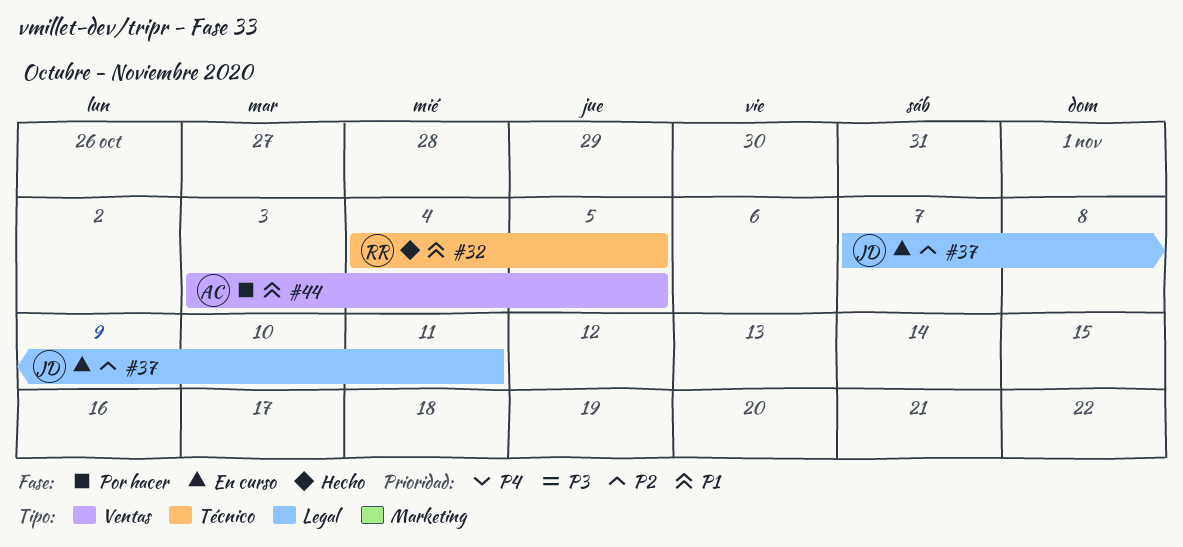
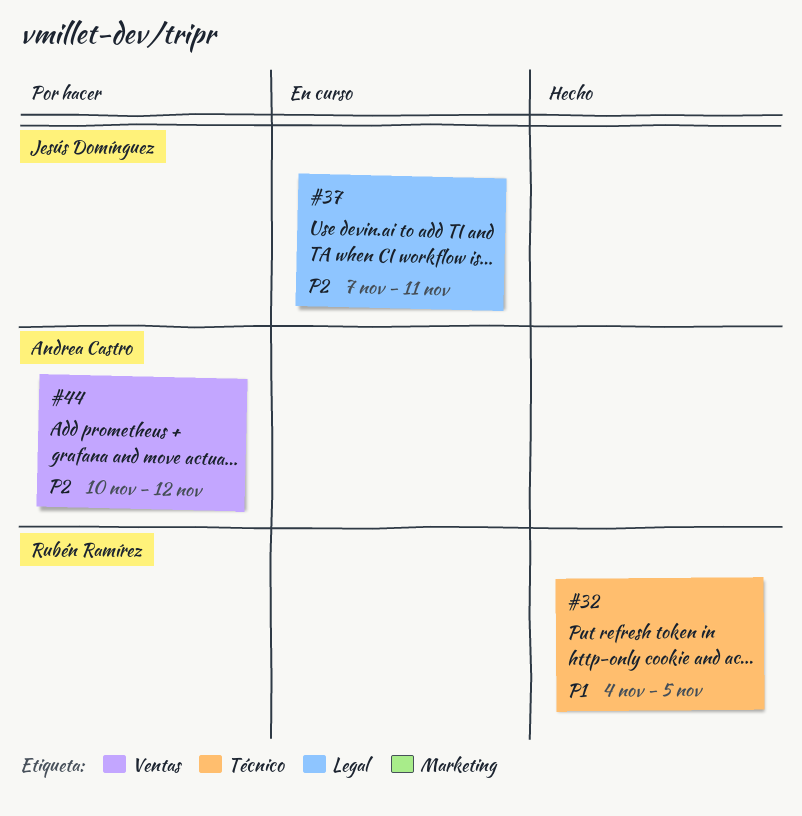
#44, priority: P1 -> P2
#44, start: Nov 3 -> Nov 10
#44, due: Nov 5 -> Nov 12

